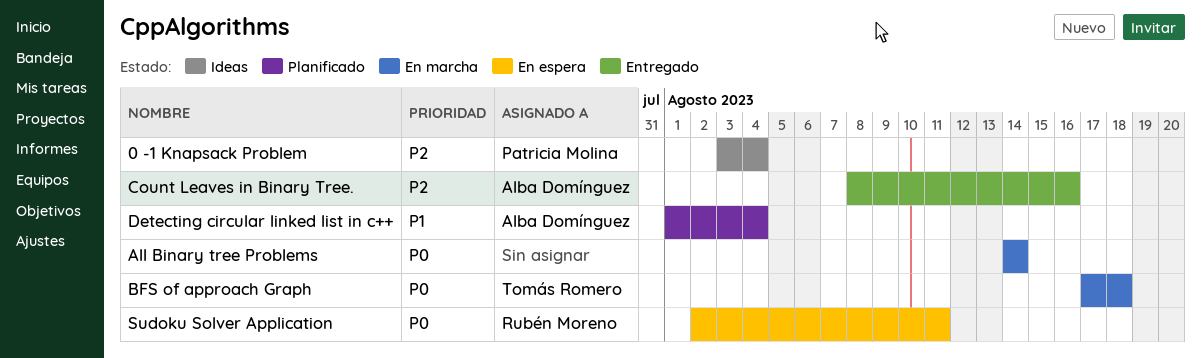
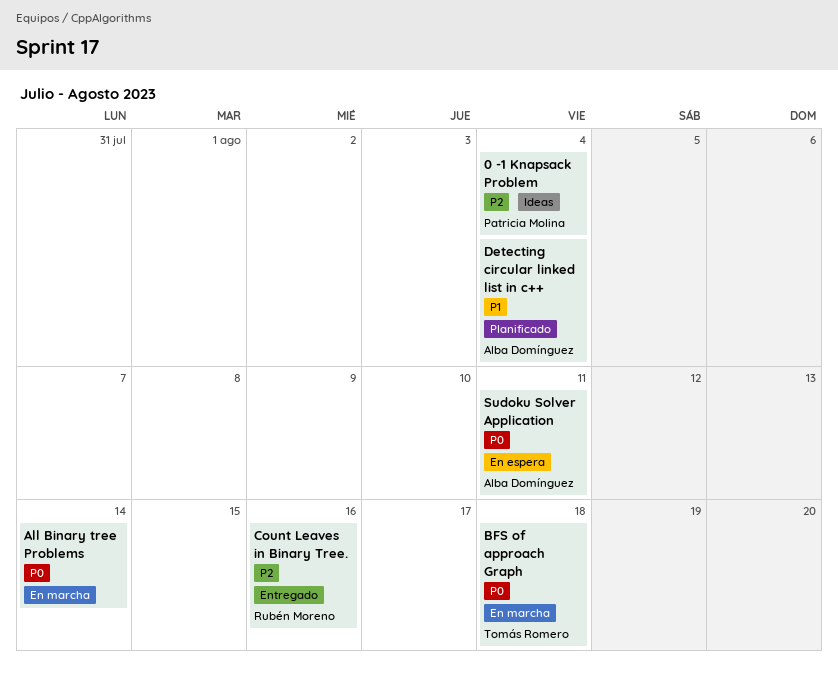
Count Leaves in Binary Tree., owner: Alba Domínguez -> Rubén Moreno
Sudoku Solver Application, owner: Rubén Moreno -> Alba Domínguez

